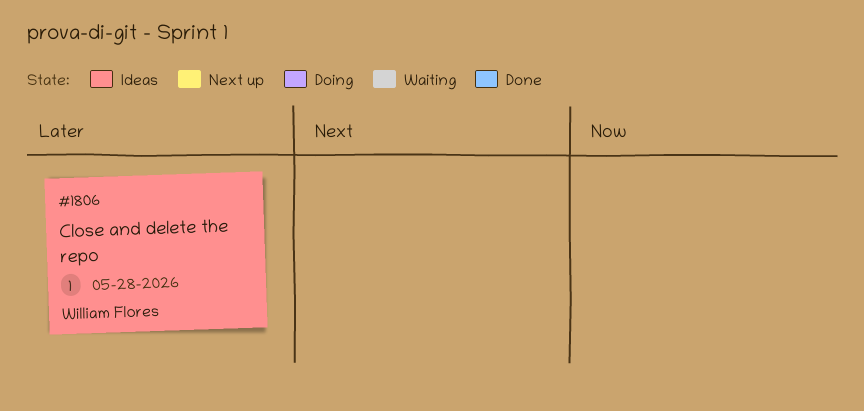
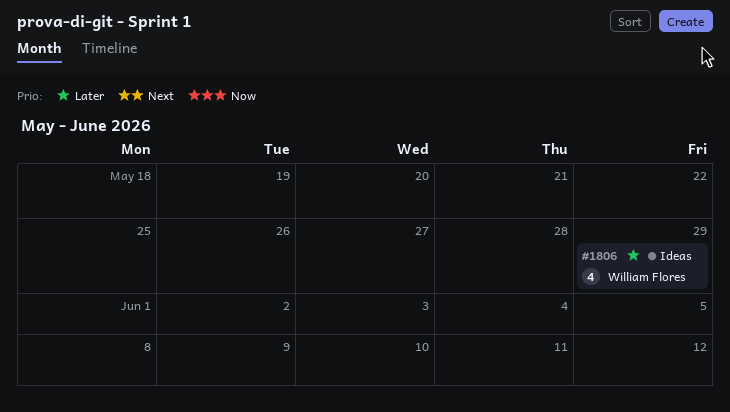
#1806, estimate: 1 -> 4
#1806, due: May 28 -> May 29

